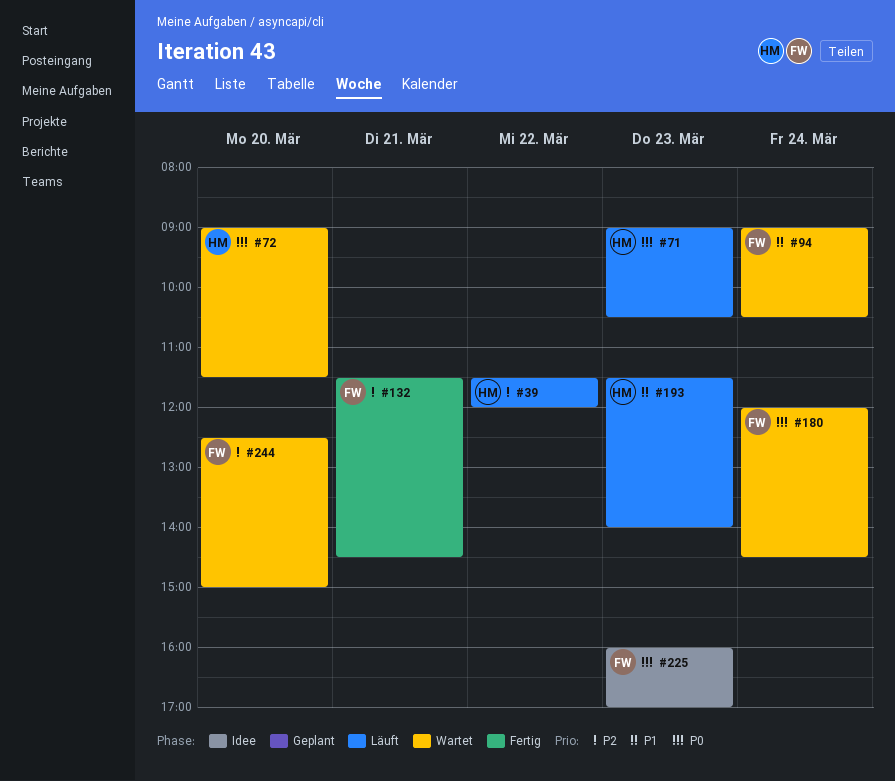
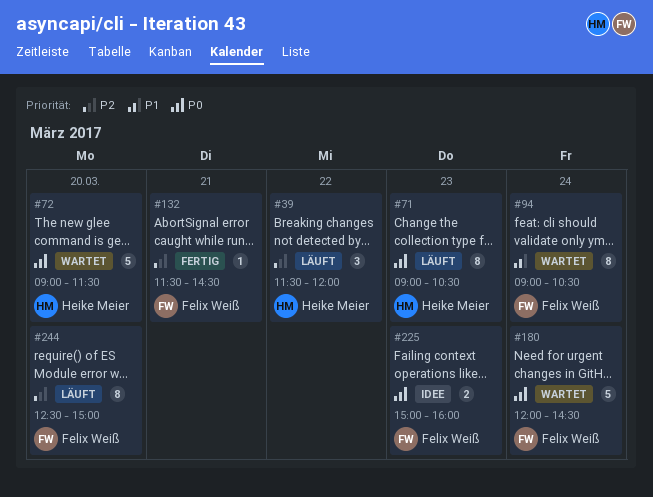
#193: present -> none
#225, begins: 16:00 -> 15:00
#225, ends: 17:00 -> 16:00
#244, status: Wartet -> Läuft

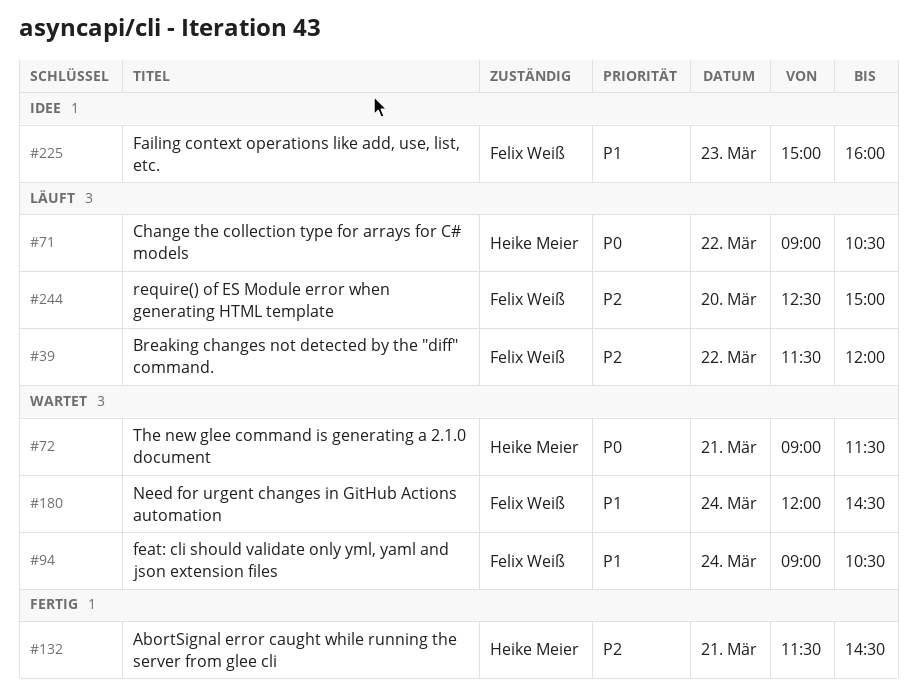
#39, owner: Heike Meier -> Felix Weiß
#71, day: Mar 23 -> Mar 22
#72, day: Mar 20 -> Mar 21
#132, owner: Felix Weiß -> Heike Meier
#180, priority: P0 -> P1
#225, priority: P0 -> P1

